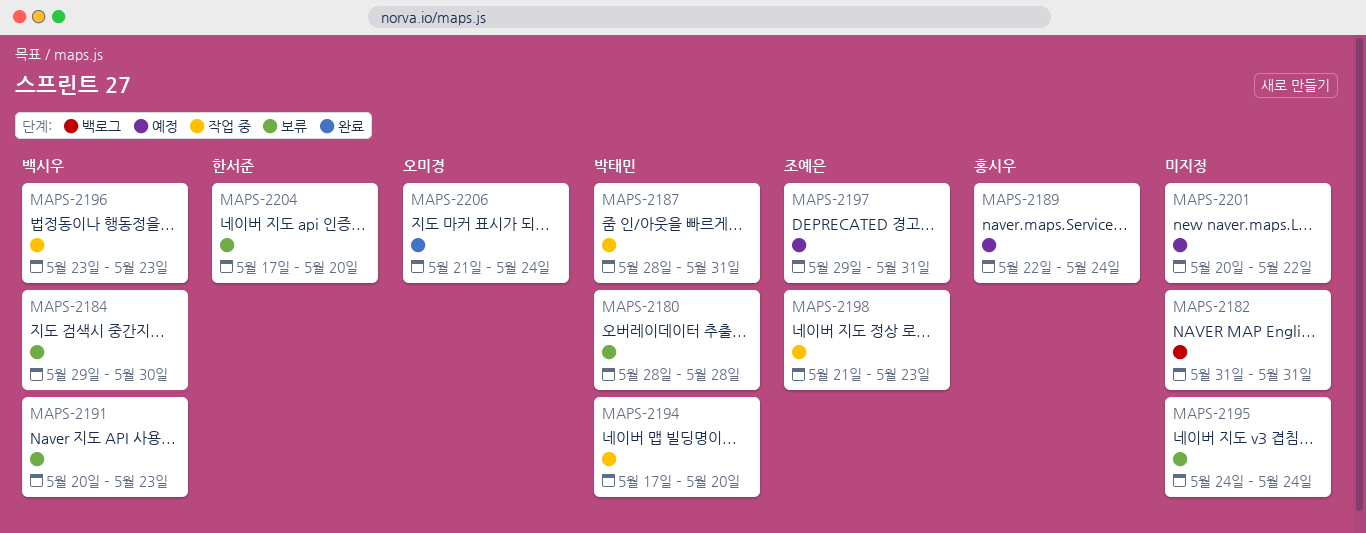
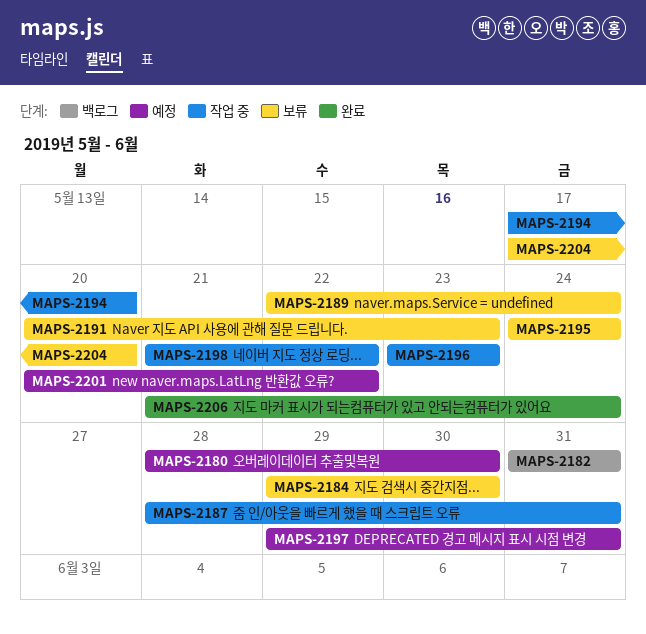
MAPS-2180, status: 보류 -> 예정
MAPS-2180, due: May 28 -> May 30
MAPS-2189, status: 예정 -> 보류
MAPS-2198, due: May 23 -> May 22

